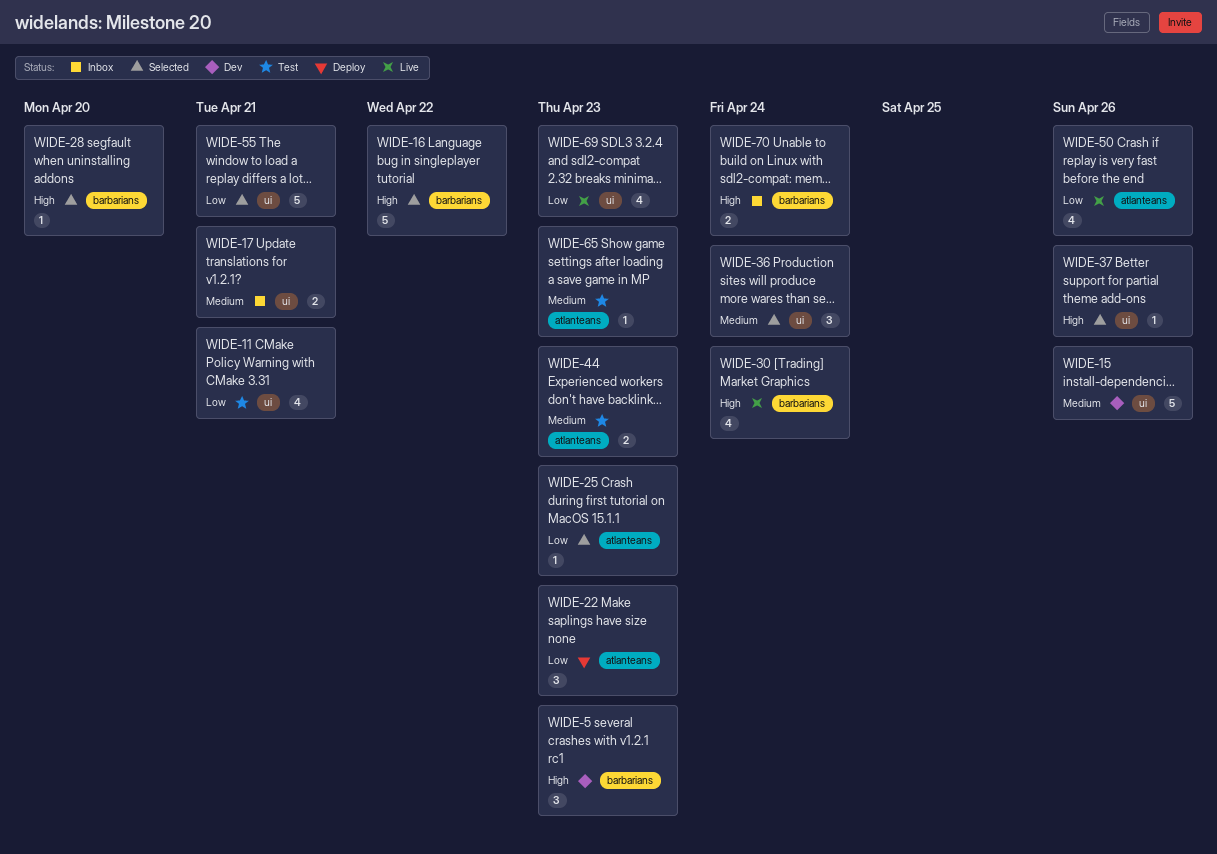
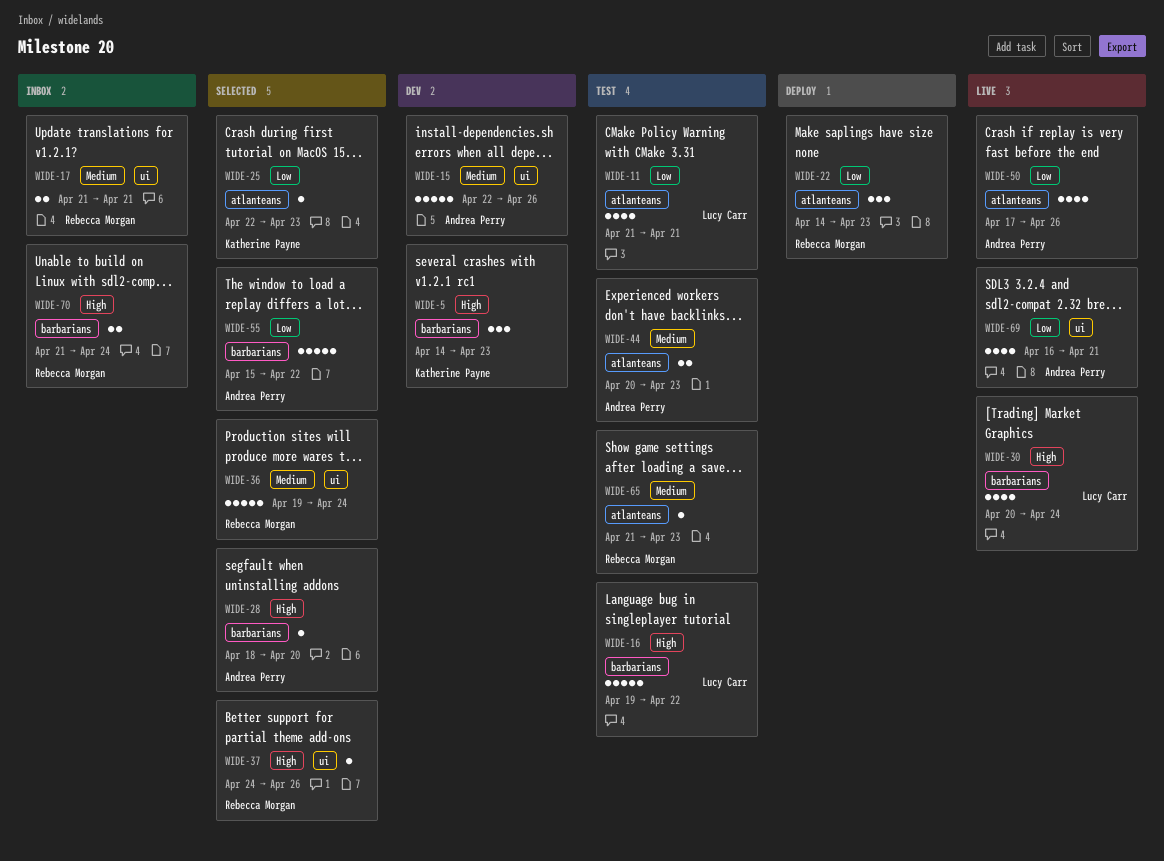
WIDE-11, label: ui -> atlanteans
WIDE-16, status: Selected -> Test
WIDE-36, estimate: 3 -> 5
WIDE-55, label: ui -> barbarians
WIDE-55, due: Apr 21 -> Apr 22
WIDE-69, due: Apr 23 -> Apr 21

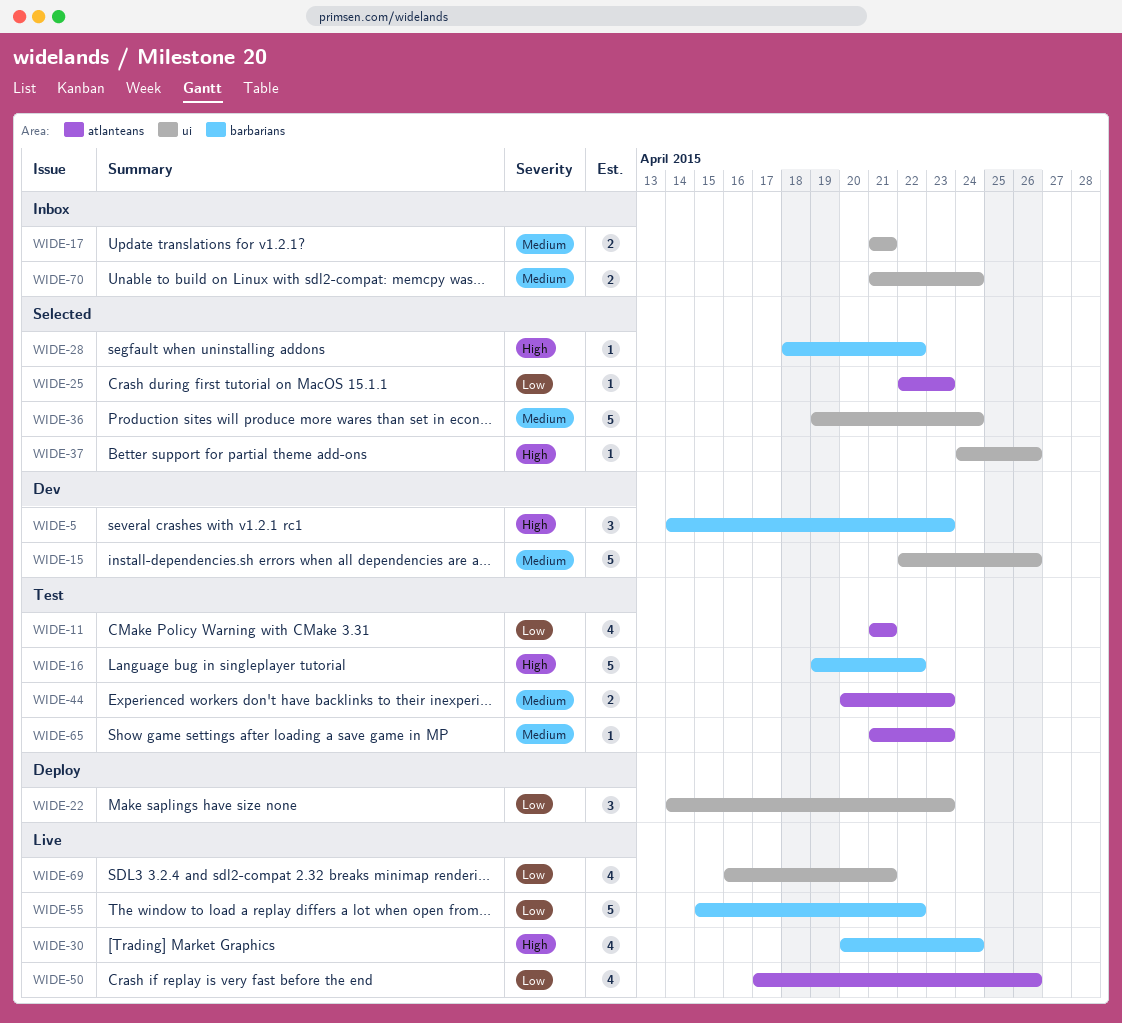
WIDE-22, label: atlanteans -> ui
WIDE-28, due: Apr 20 -> Apr 22
WIDE-55, status: Selected -> Live
WIDE-70, priority: High -> Medium
WIDE-70, label: barbarians -> ui

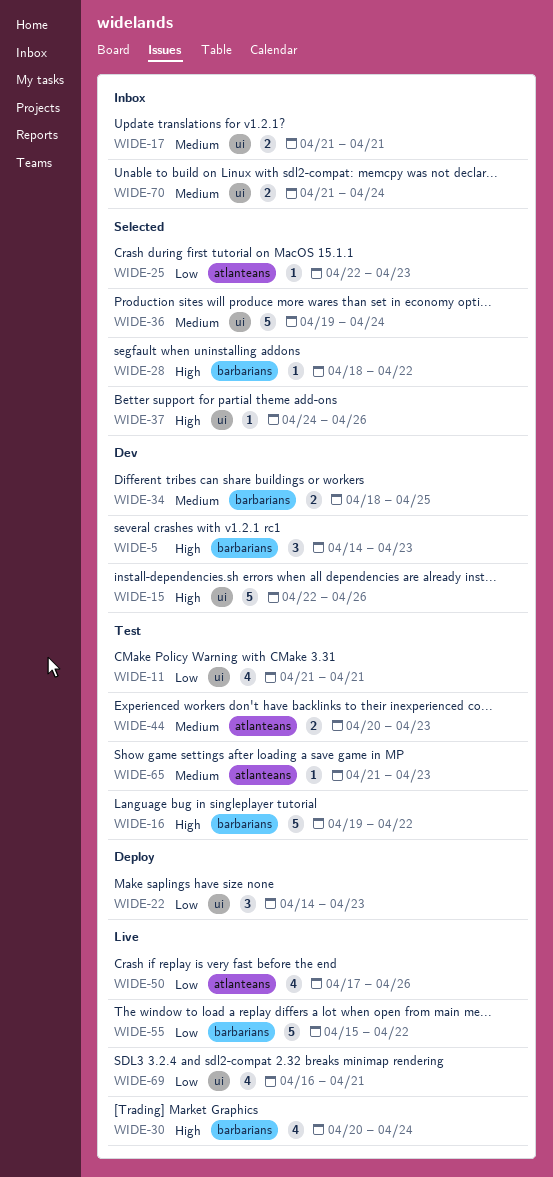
WIDE-11, label: atlanteans -> ui
WIDE-15, priority: Medium -> High
WIDE-34: none -> present

